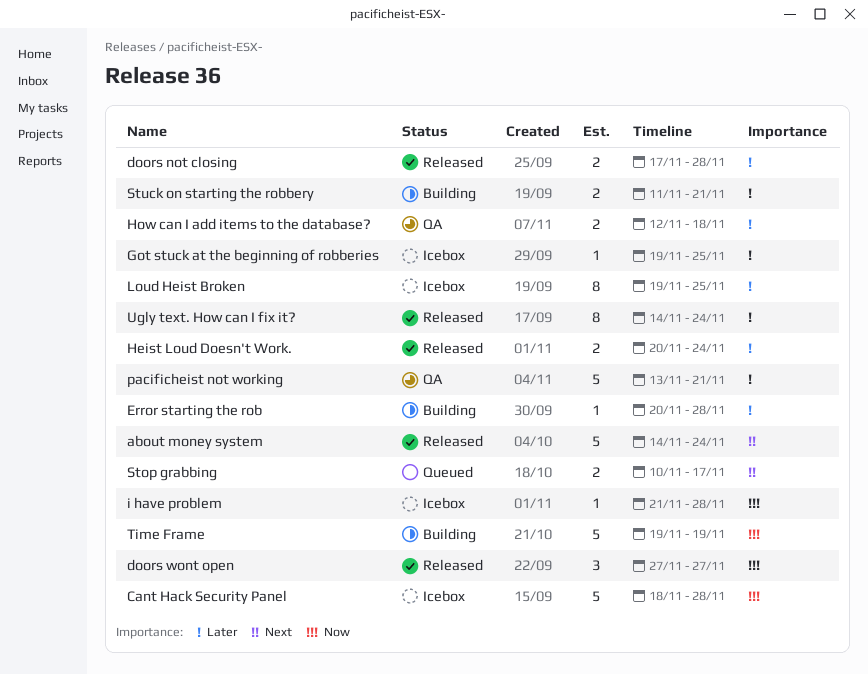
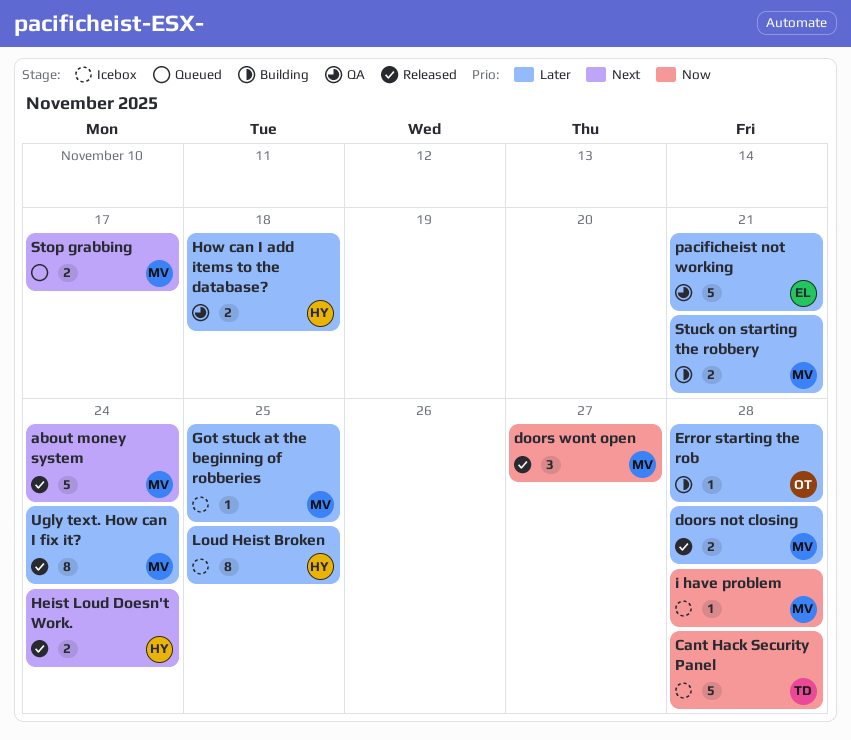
Heist Loud Doesn't Work., priority: Later -> Next
Time Frame: present -> none

